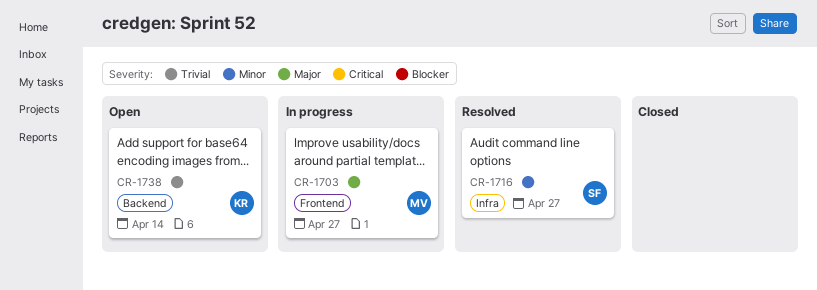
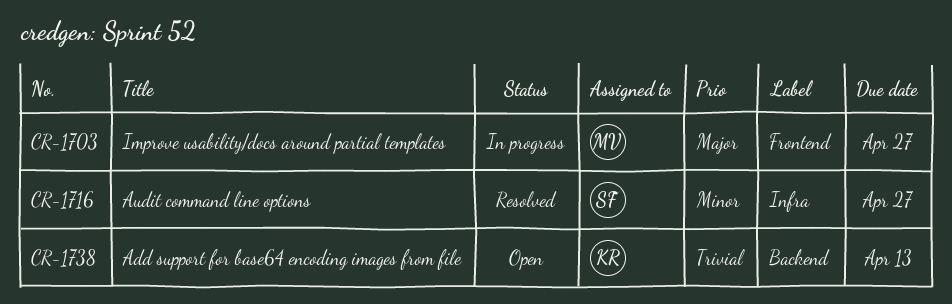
CR-1738, due: Apr 14 -> Apr 13

